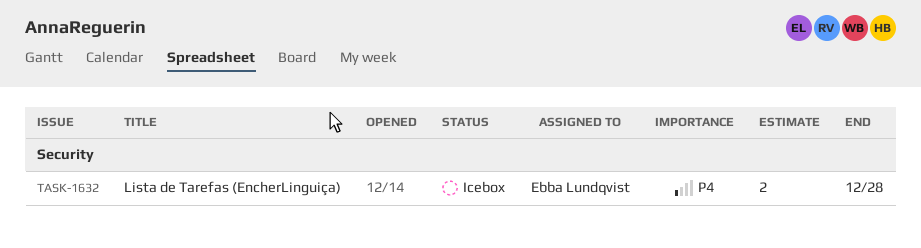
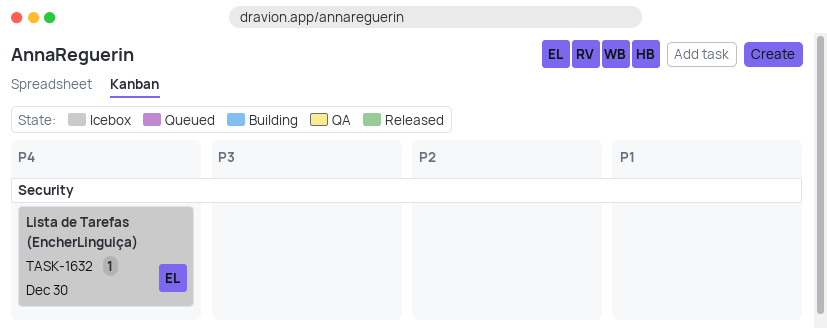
TASK-1632, estimate: 2 -> 1
TASK-1632, due: Dec 28 -> Dec 30

